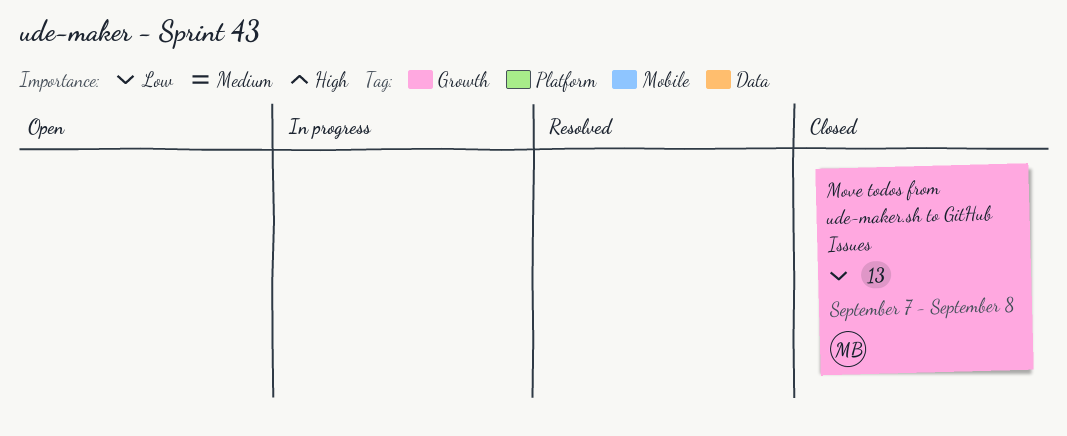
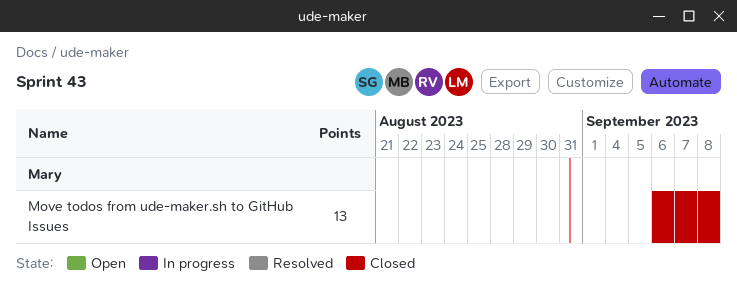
Move todos from ude-maker.sh to GitHub Issues, start: Sep 7 -> Sep 6

